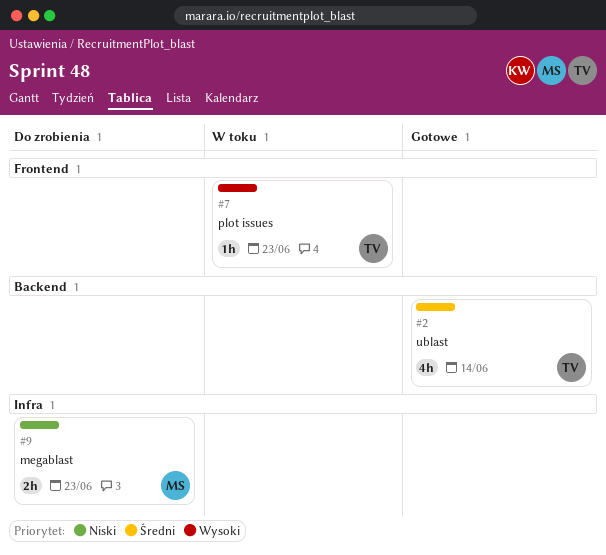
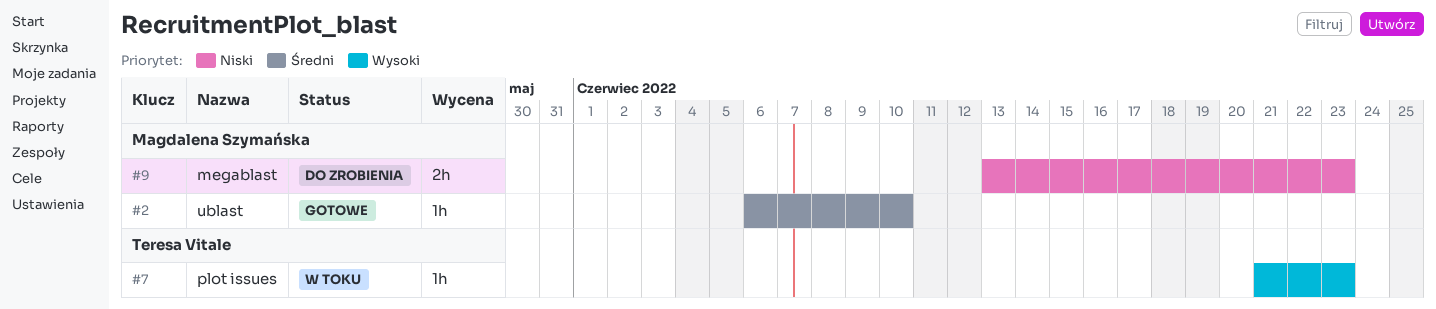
#2, owner: Teresa Vitale -> Magdalena Szymańska
#2, estimate: 4h -> 1h
#2, due: Jun 14 -> Jun 10

